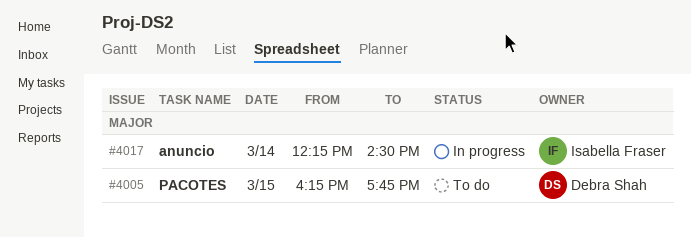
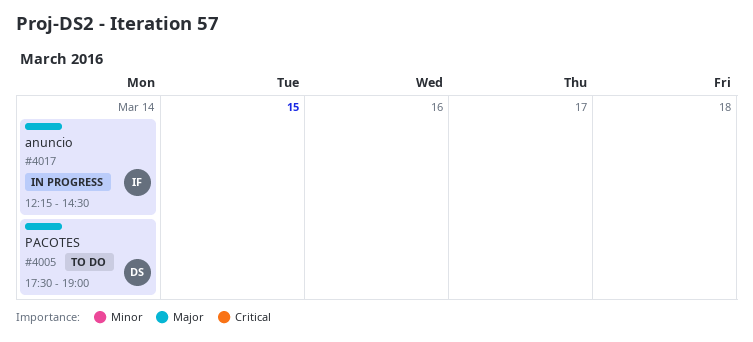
#4005, day: Mar 15 -> Mar 14
#4005, begins: 16:15 -> 17:30
#4005, ends: 17:45 -> 19:00

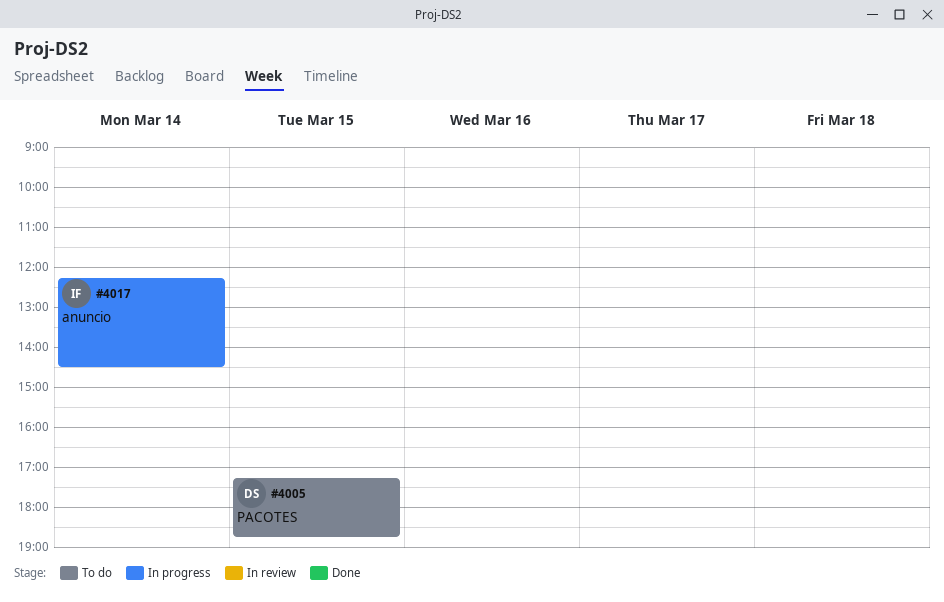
#4005, day: Mar 14 -> Mar 15
#4005, begins: 17:30 -> 17:15
#4005, ends: 19:00 -> 18:45

